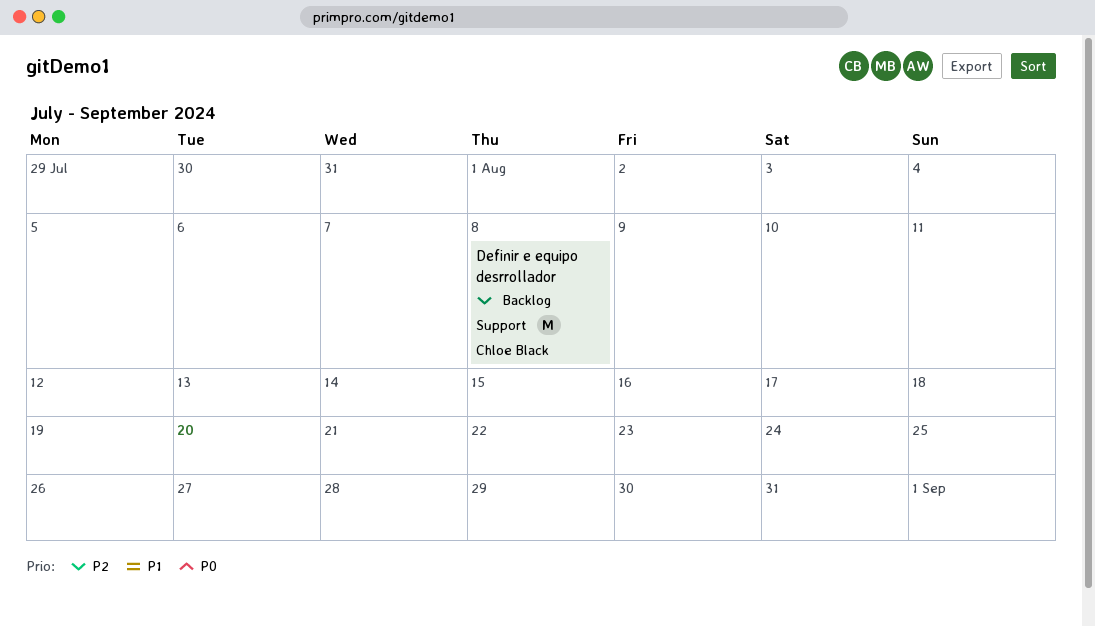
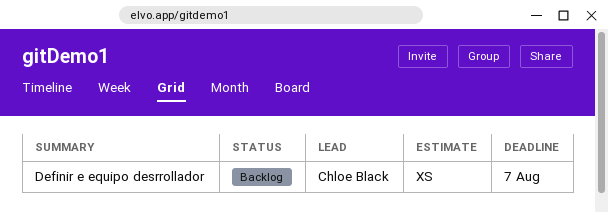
Definir e equipo desrrollador, estimate: M -> XS
Definir e equipo desrrollador, due: Aug 8 -> Aug 7

